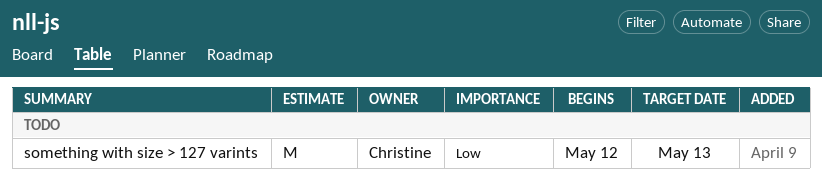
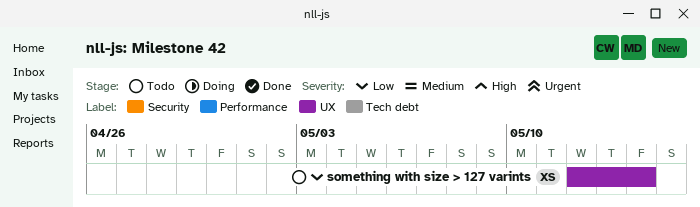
something with size > 127 varints, estimate: M -> XS
something with size > 127 varints, due: May 13 -> May 14

